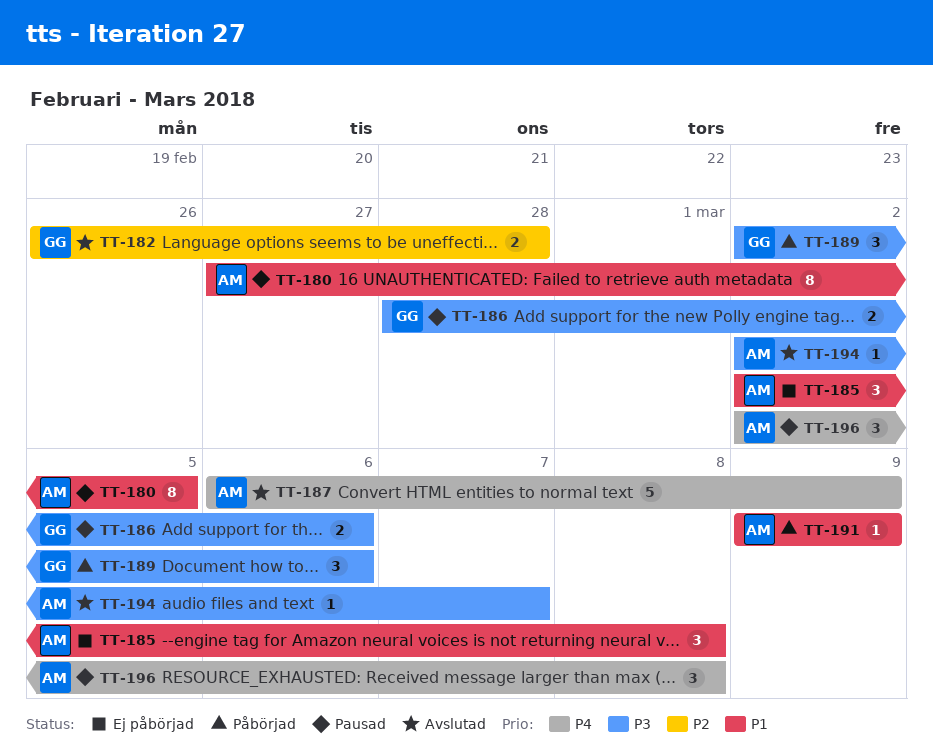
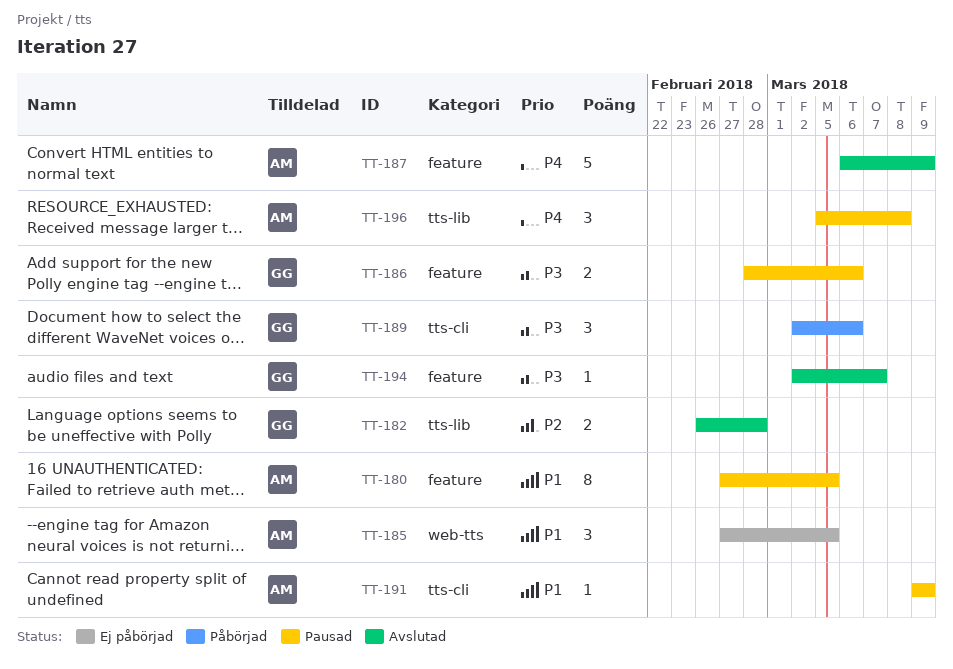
TT-185, start: Mar 2 -> Feb 27
TT-185, due: Mar 8 -> Mar 5
TT-191, status: Påbörjad -> Pausad
TT-194, owner: AM -> GG
TT-196, start: Mar 2 -> Mar 5

